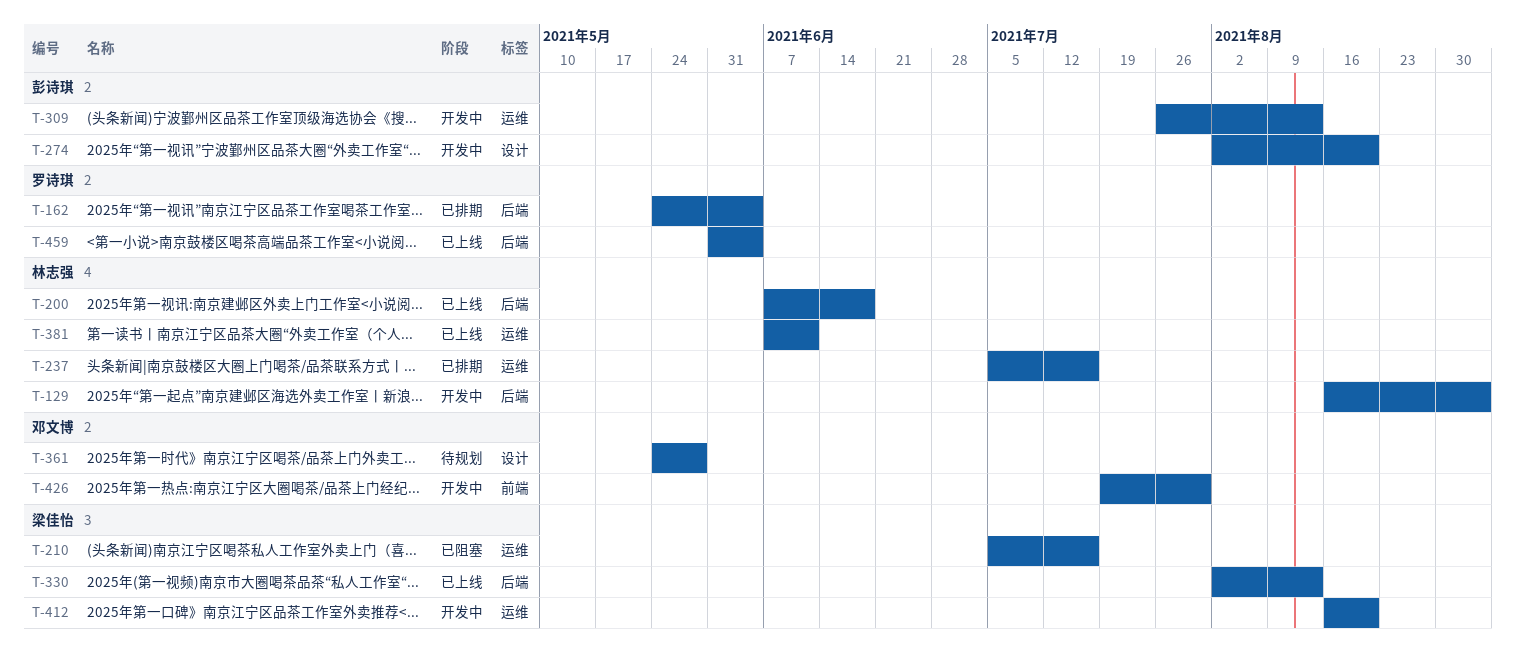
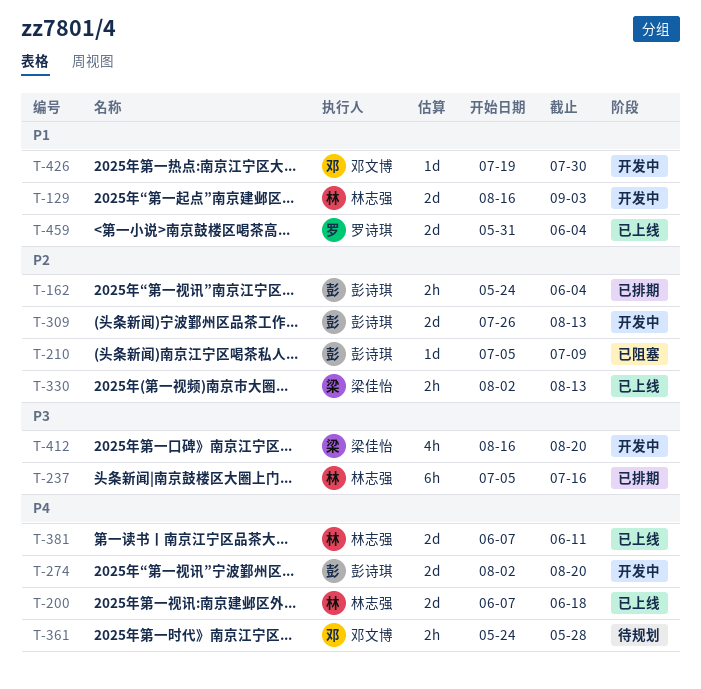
T-162, owner: 罗诗琪 -> 彭诗琪
T-210, owner: 梁佳怡 -> 彭诗琪
T-210, due: Jul 16 -> Jul 9

